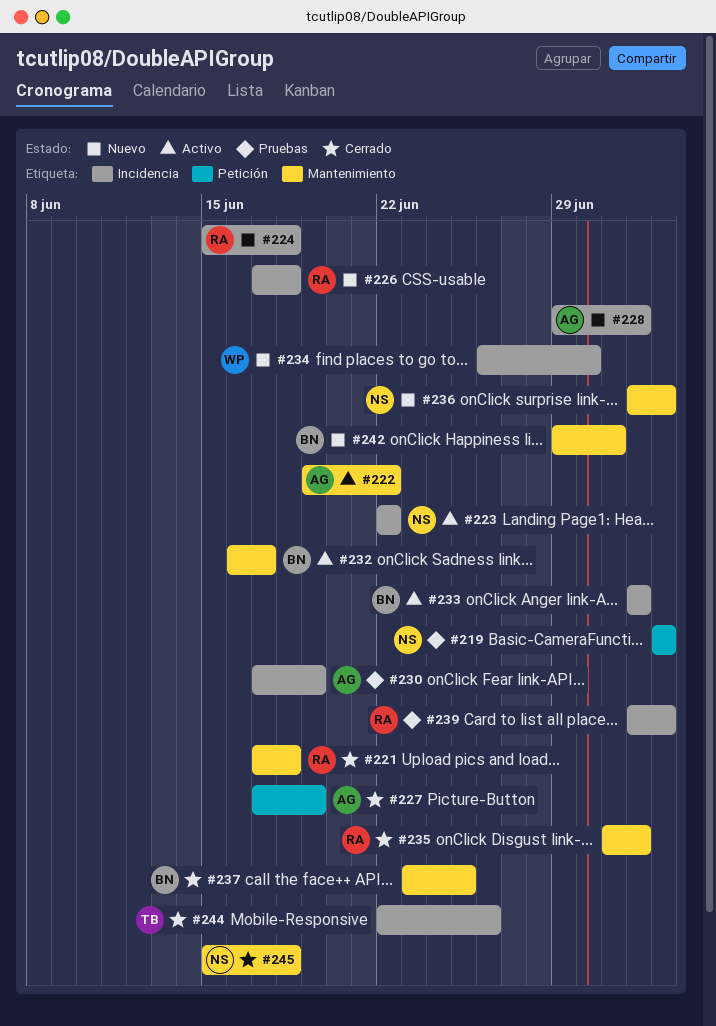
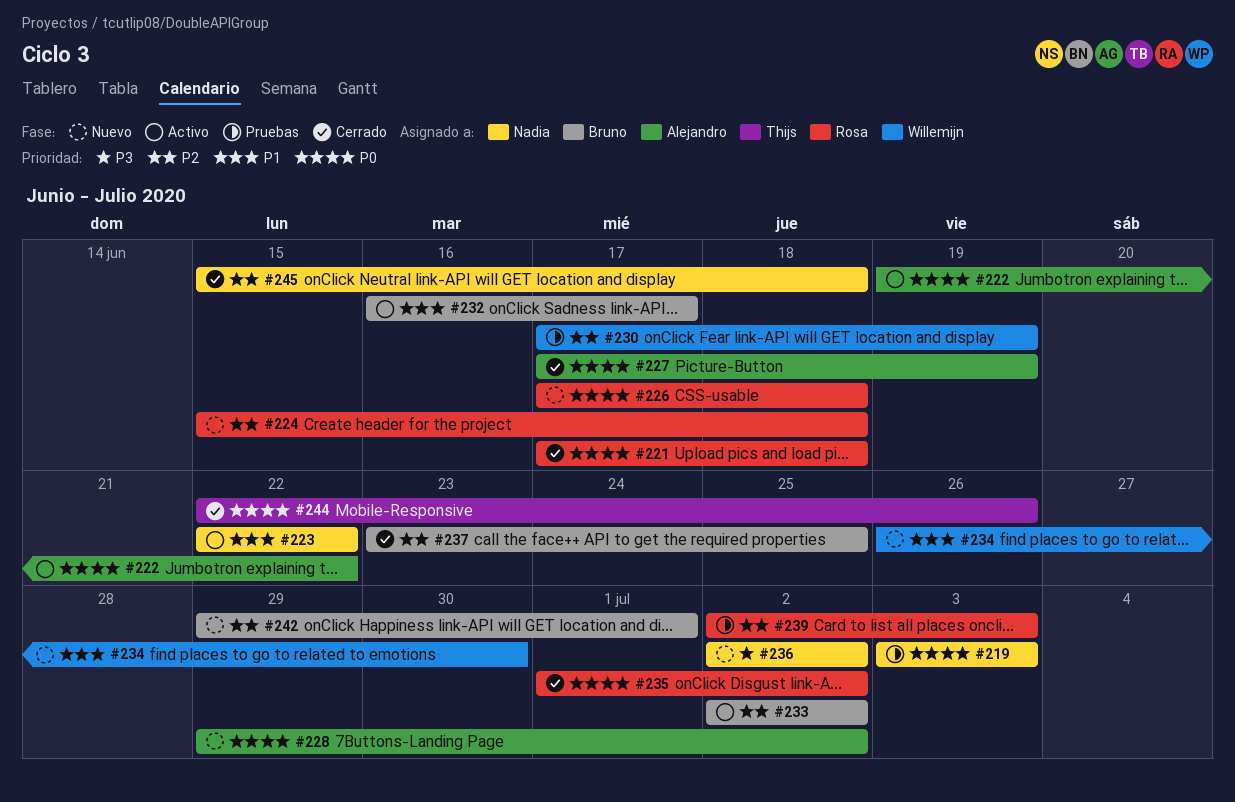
#230, owner: Alejandro -> Willemijn
#236, due: Jul 3 -> Jul 2

